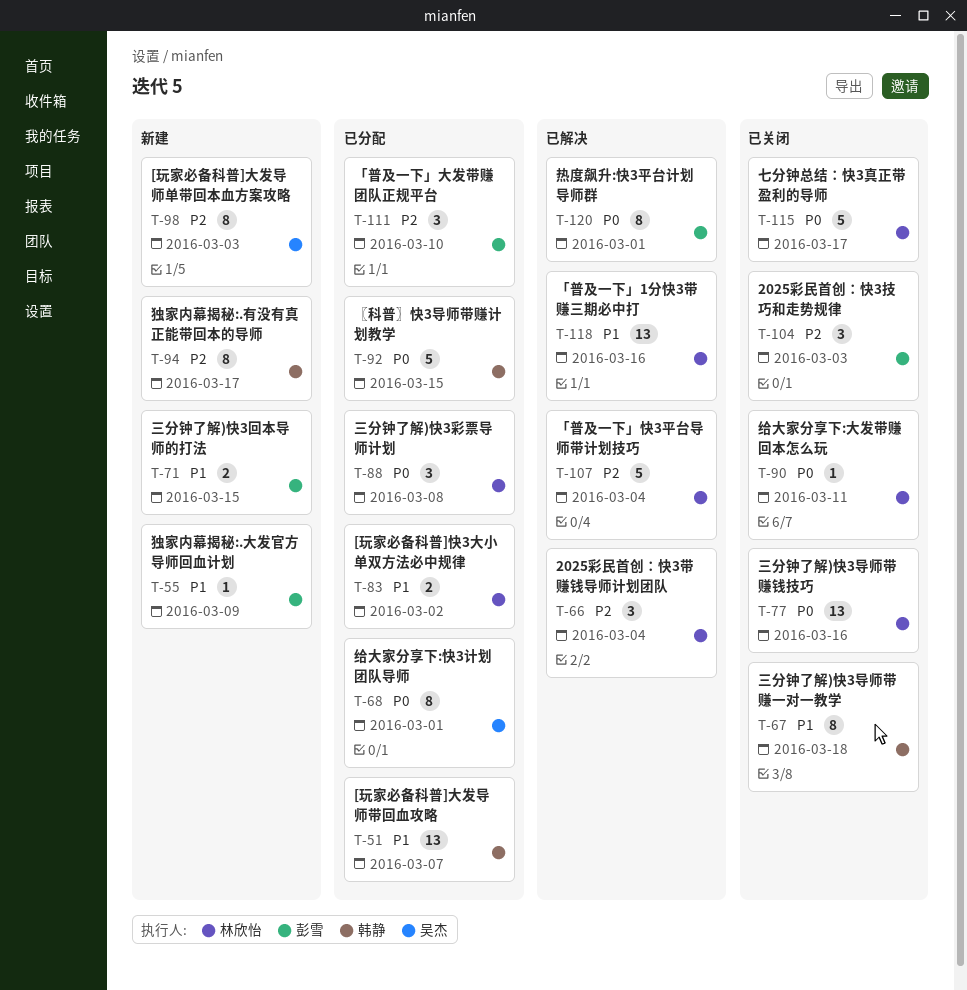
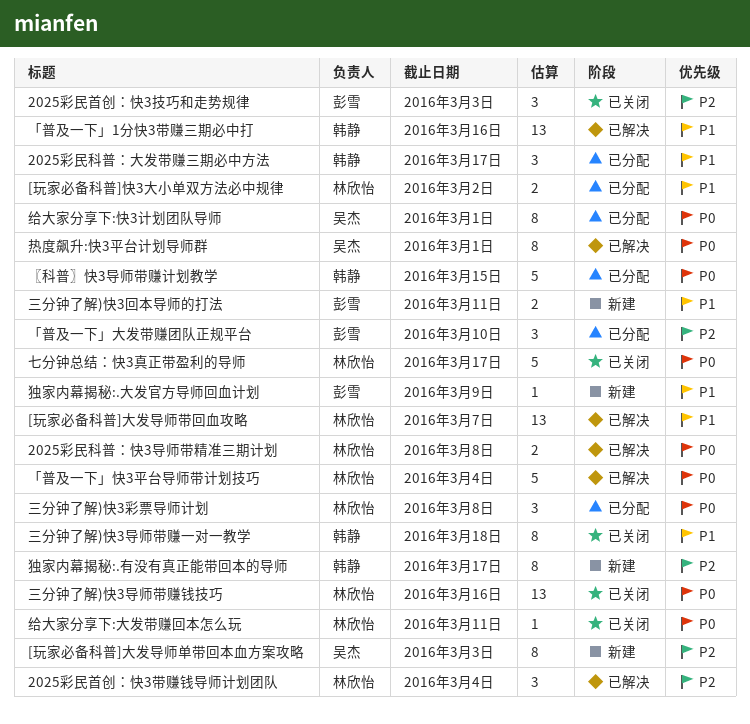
2025彩民科普：大发带赚三期必中方法: none -> present
2025彩民科普：快3导师带精准三期计划: none -> present
[玩家必备科普]大发导师带回血攻略, status: 已分配 -> 已解决
[玩家必备科普]大发导师带回血攻略, owner: 韩静 -> 林欣怡
「普及一下」1分快3带赚三期必中打, owner: 林欣怡 -> 韩静
「普及一下」快3平台导师带计划技巧, priority: P2 -> P0
三分钟了解)快3回本导师的打法, due: Mar 15 -> Mar 11
热度飙升:快3平台计划导师群, owner: 彭雪 -> 吴杰

